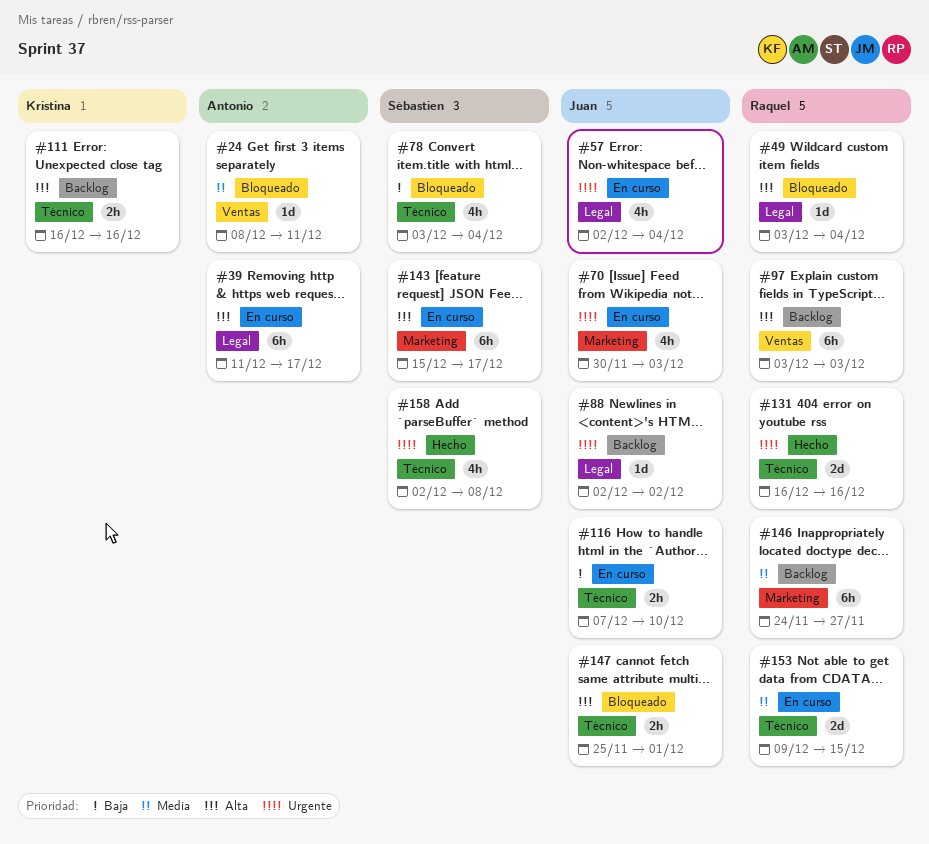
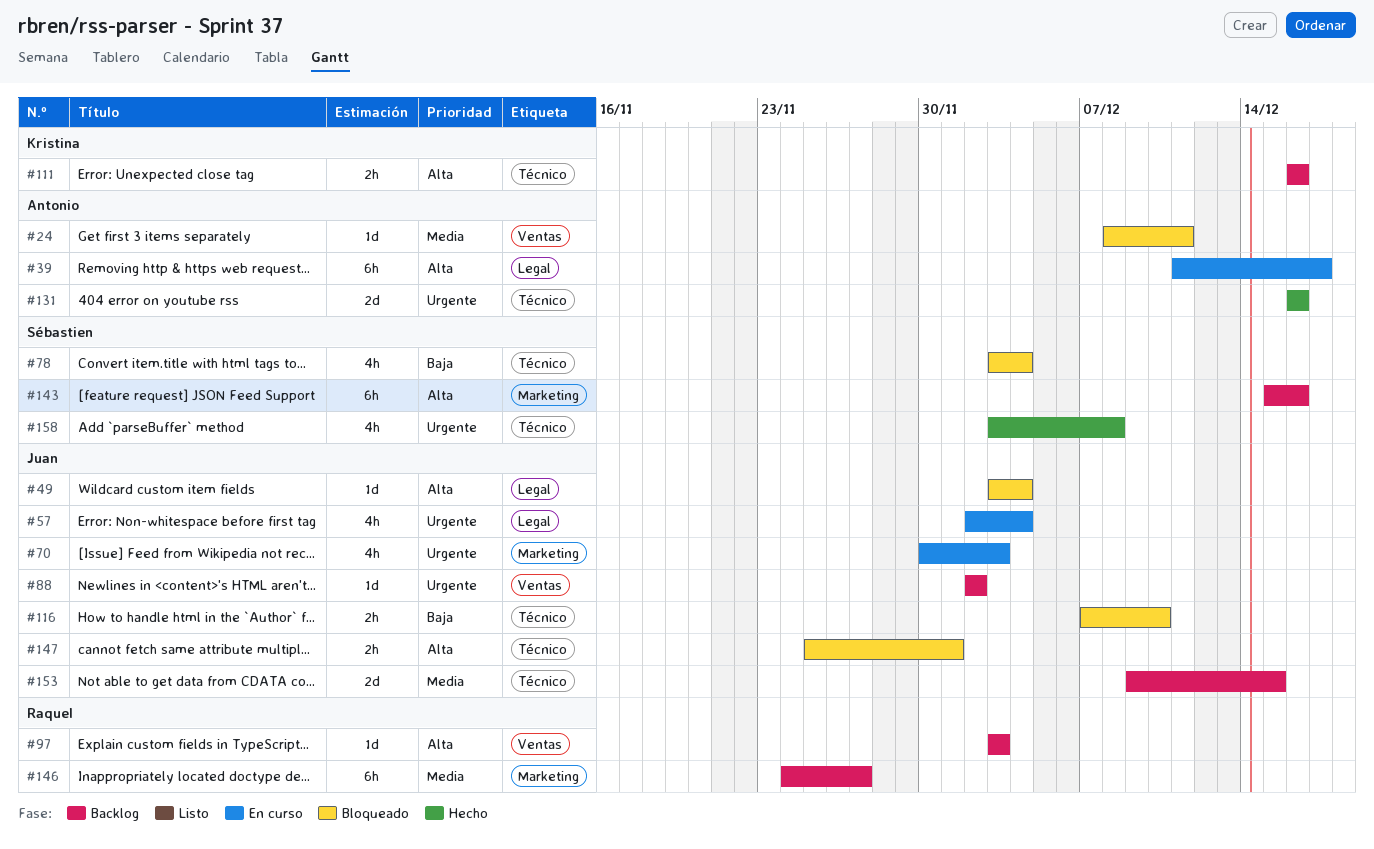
#49, owner: Raquel -> Juan
#88, label: Legal -> Ventas
#97, estimate: 6h -> 1d
#116, status: En curso -> Bloqueado
#131, owner: Raquel -> Antonio
#143, status: En curso -> Backlog
#143, due: Dec 17 -> Dec 16
#153, status: En curso -> Backlog
#153, owner: Raquel -> Juan
#158, start: Dec 2 -> Dec 3

